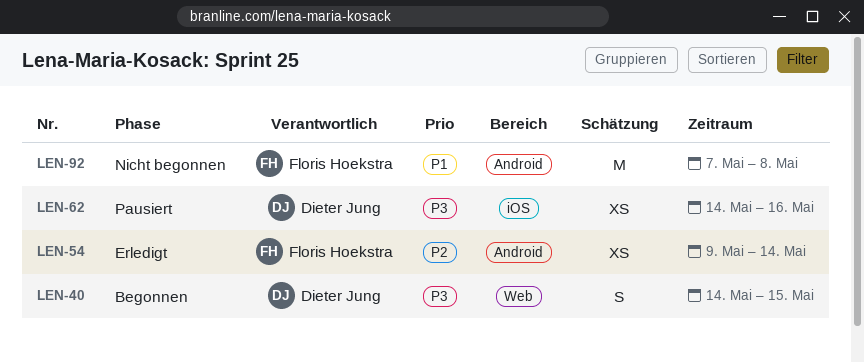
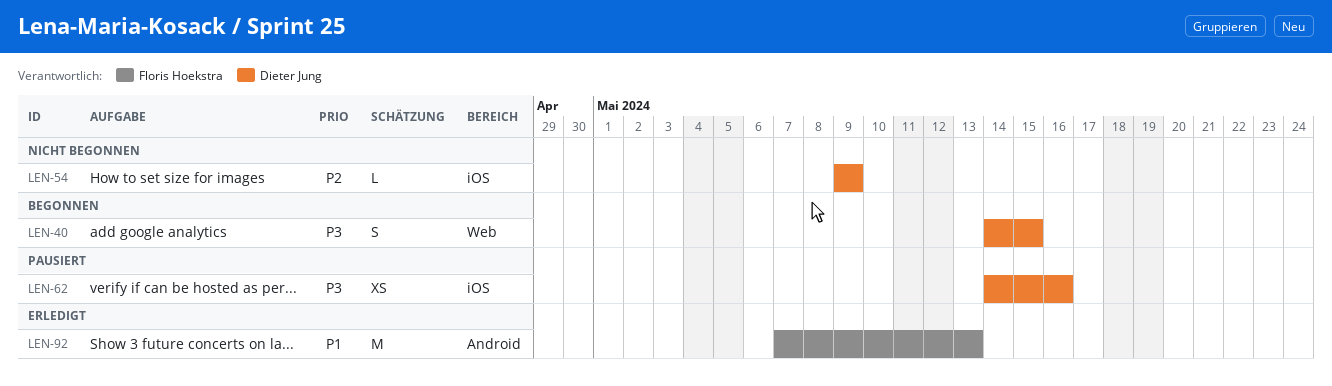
LEN-54, status: Erledigt -> Nicht begonnen
LEN-54, owner: Floris Hoekstra -> Dieter Jung
LEN-54, label: Android -> iOS
LEN-54, estimate: XS -> L
LEN-54, due: May 14 -> May 9
LEN-92, status: Nicht begonnen -> Erledigt
LEN-92, due: May 8 -> May 13

